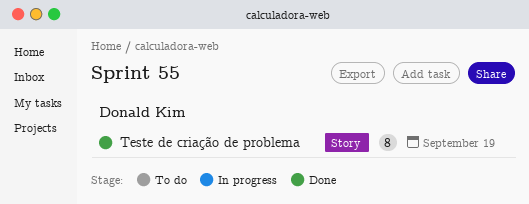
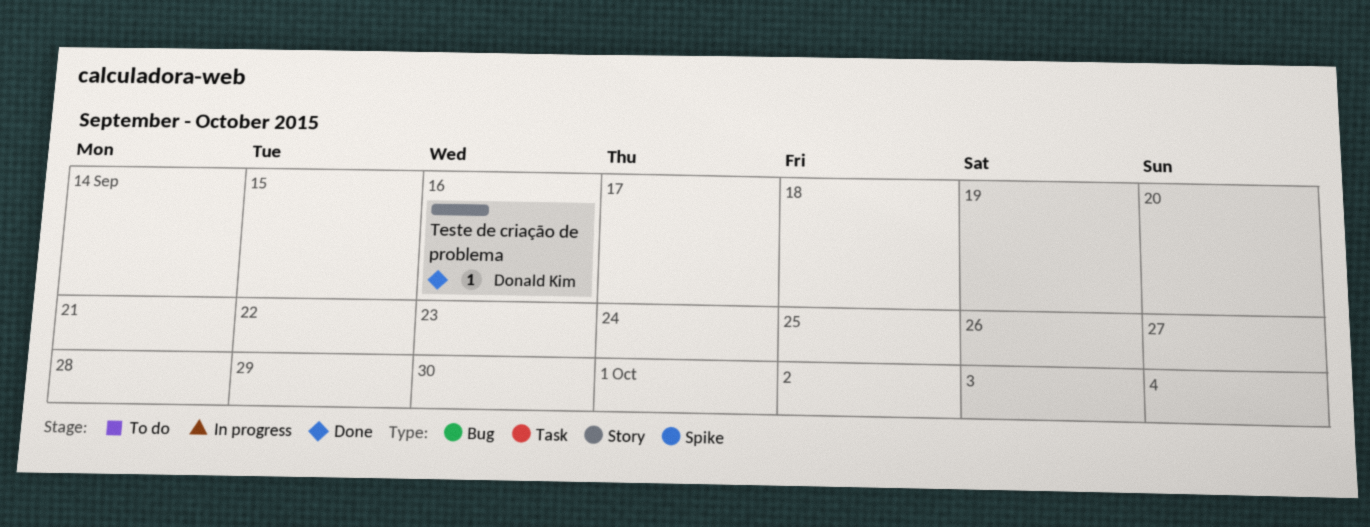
Teste de criação de problema, estimate: 8 -> 1
Teste de criação de problema, due: Sep 19 -> Sep 16

